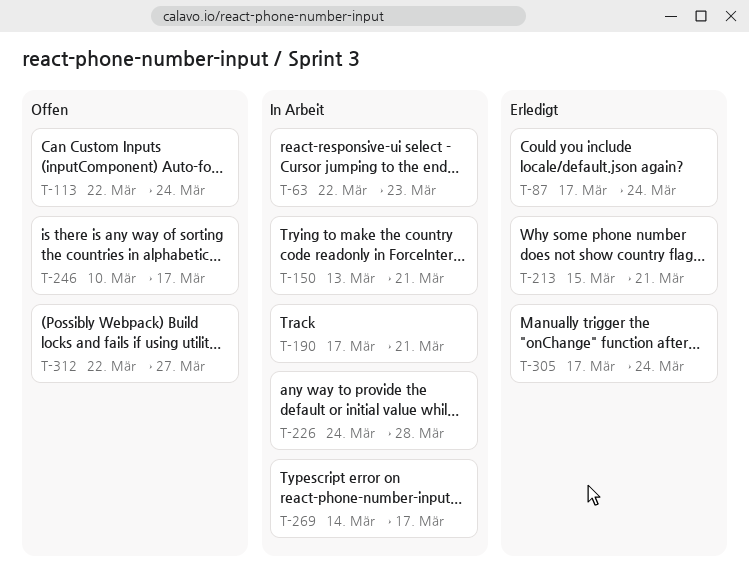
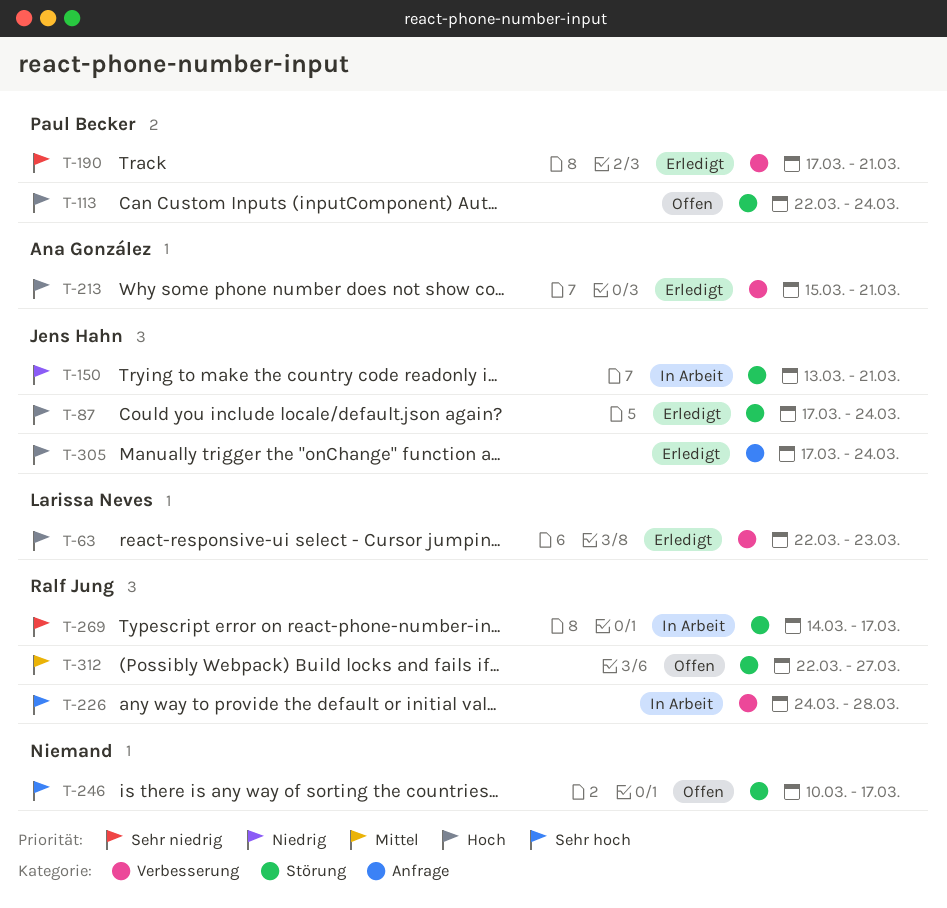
T-63, status: In Arbeit -> Erledigt
T-190, status: In Arbeit -> Erledigt

